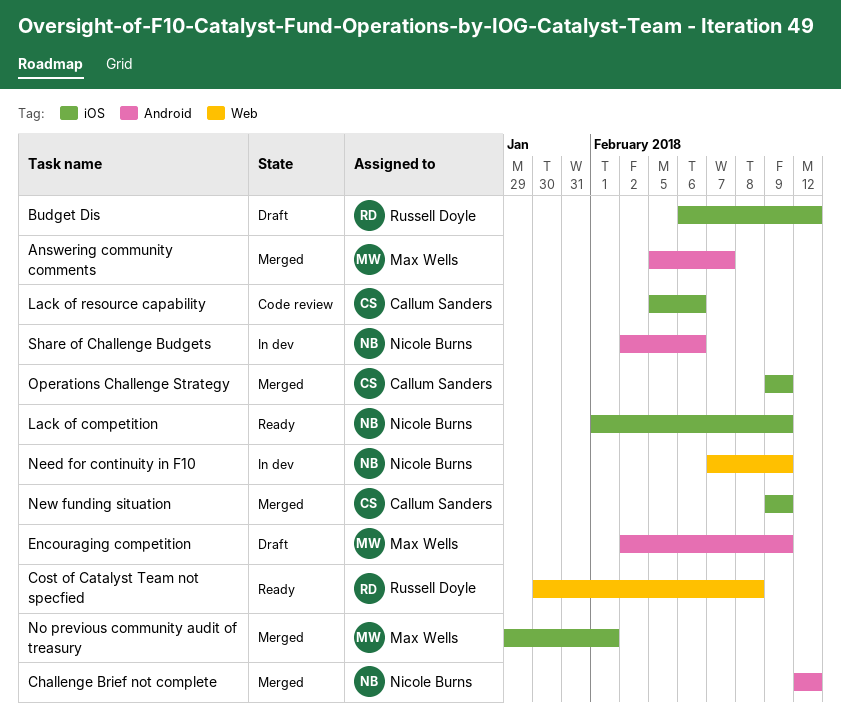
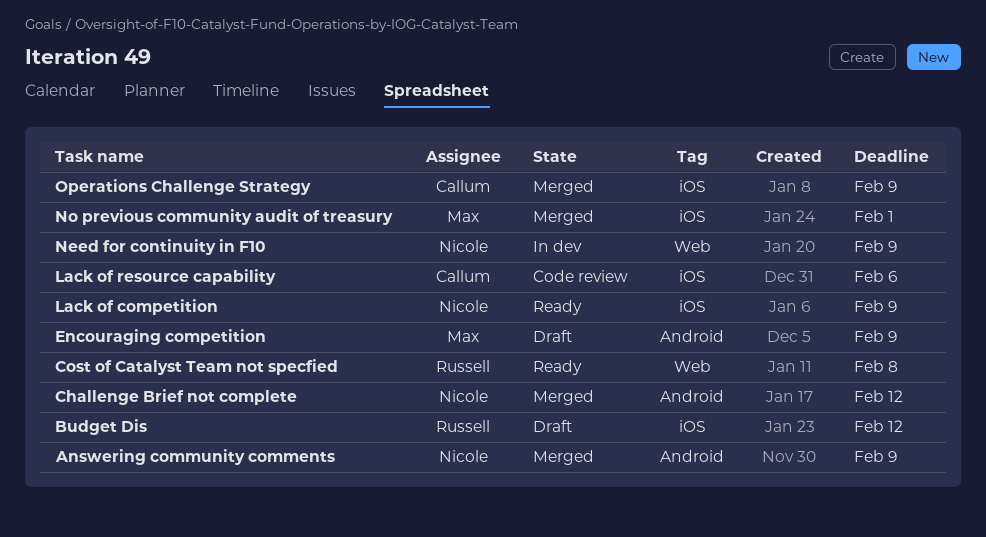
Answering community comments, owner: Max Wells -> Nicole Burns
Answering community comments, due: Feb 7 -> Feb 9
New funding situation: present -> none
Share of Challenge Budgets: present -> none

